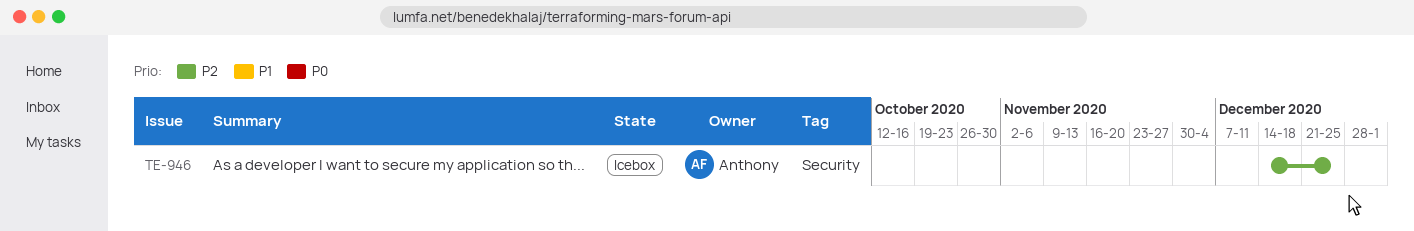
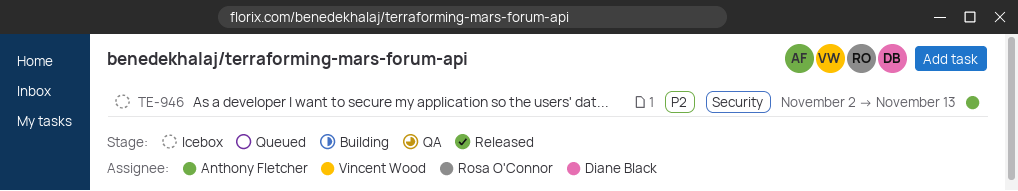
TE-946, start: Dec 14 -> Nov 2
TE-946, due: Dec 25 -> Nov 13

